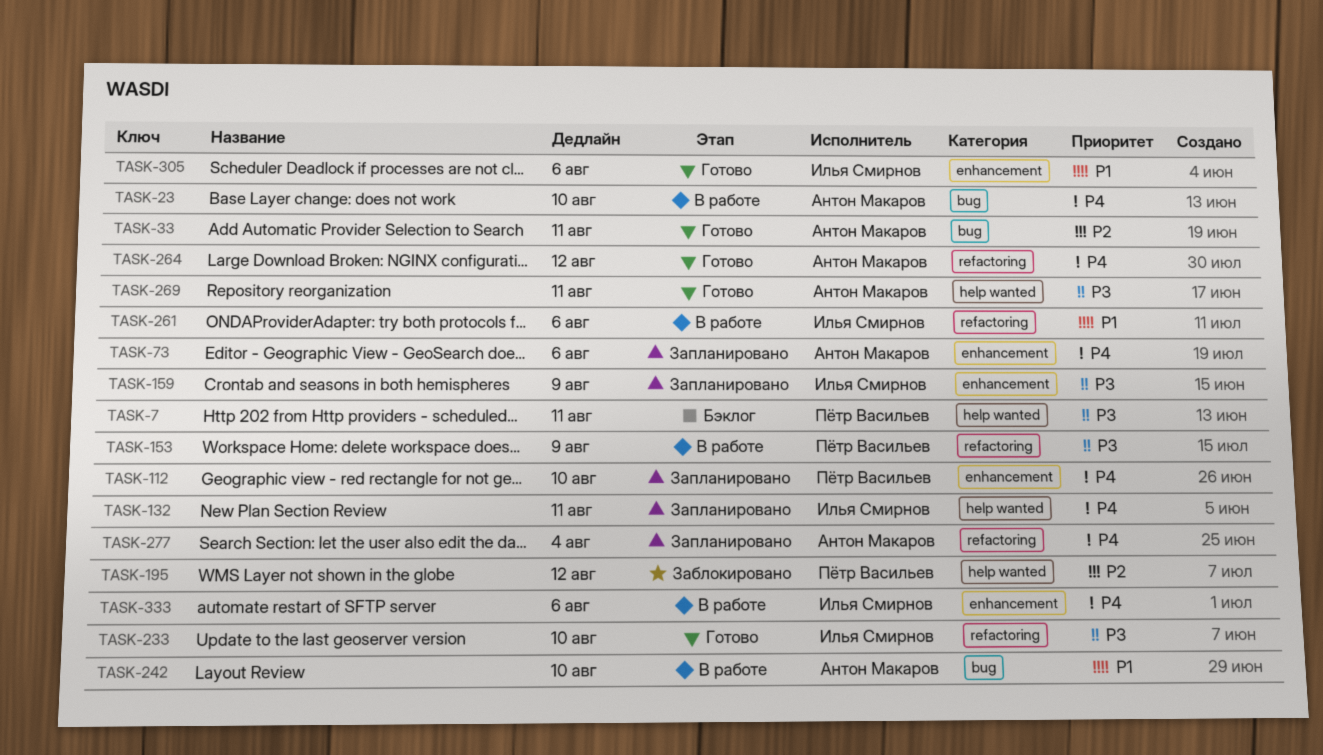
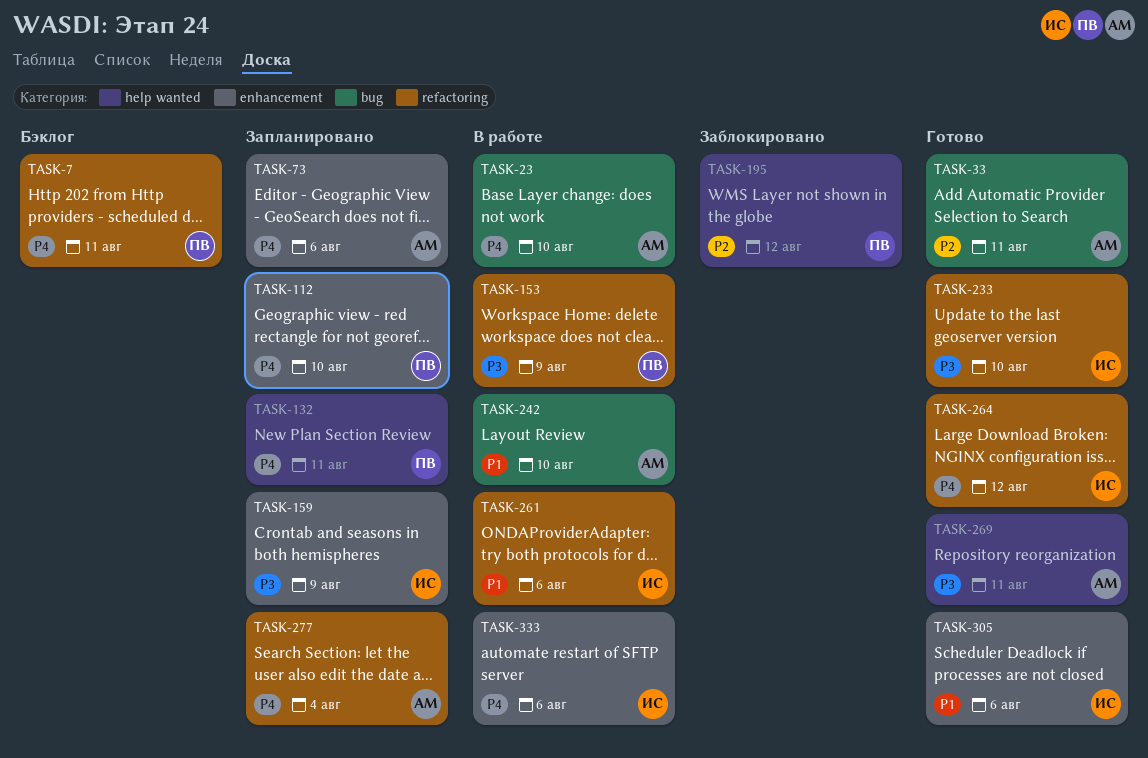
TASK-7, priority: P3 -> P4
TASK-7, label: help wanted -> refactoring
TASK-132, owner: Илья Смирнов -> Пётр Васильев
TASK-264, owner: Антон Макаров -> Илья Смирнов

